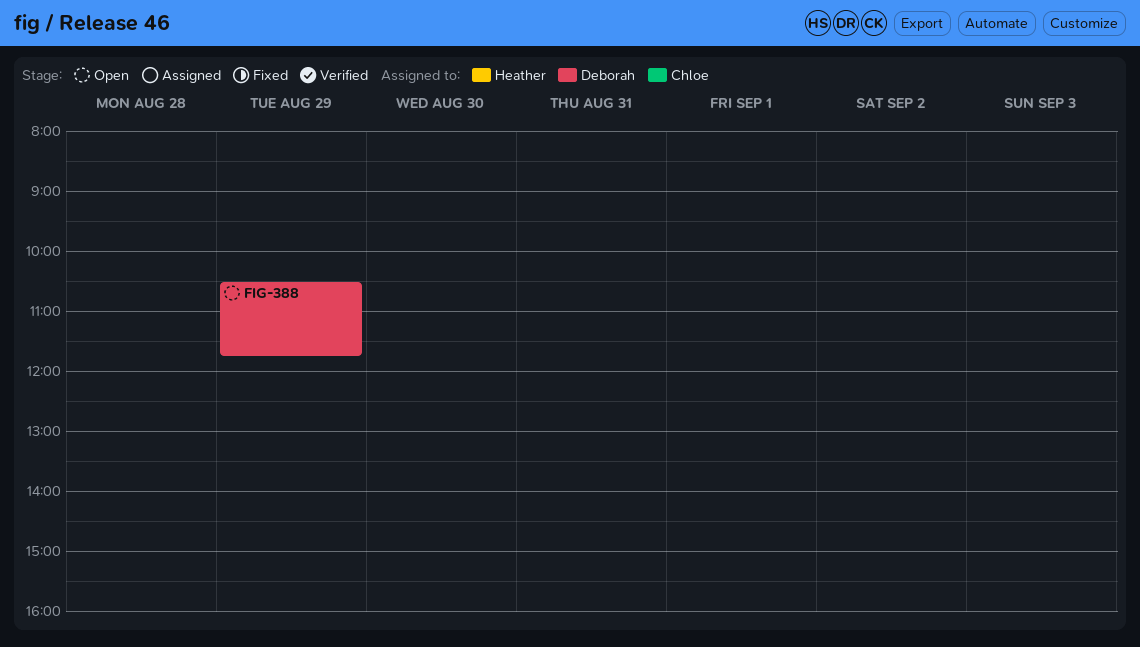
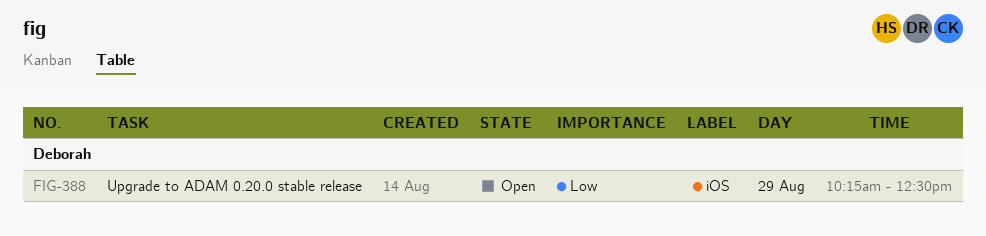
FIG-388, begins: 10:30 -> 10:15
FIG-388, ends: 11:45 -> 12:30

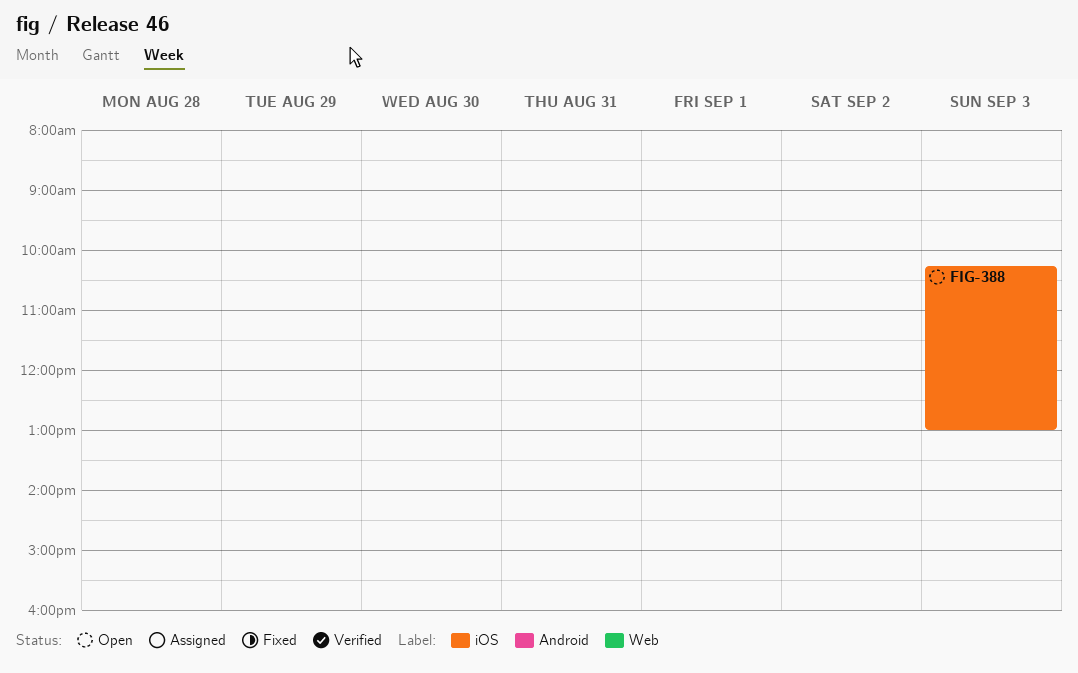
FIG-388, day: Aug 29 -> Sep 3
FIG-388, ends: 12:30 -> 13:00

